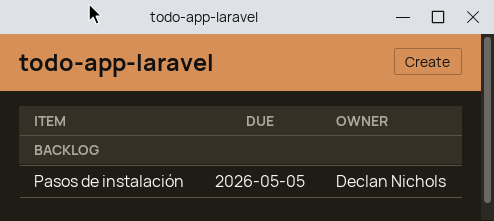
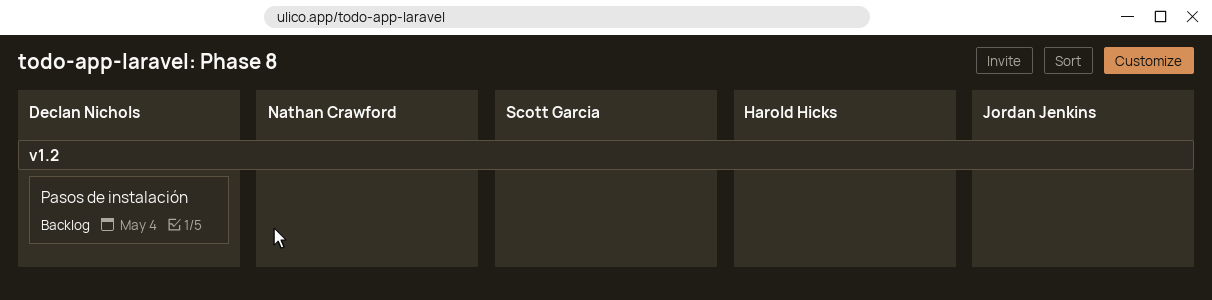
Pasos de instalación, due: May 5 -> May 4

